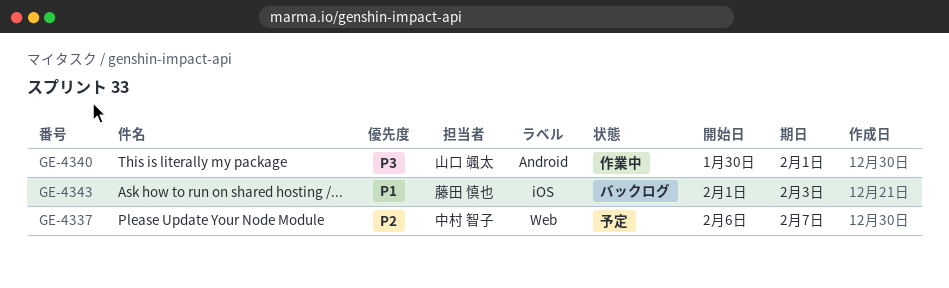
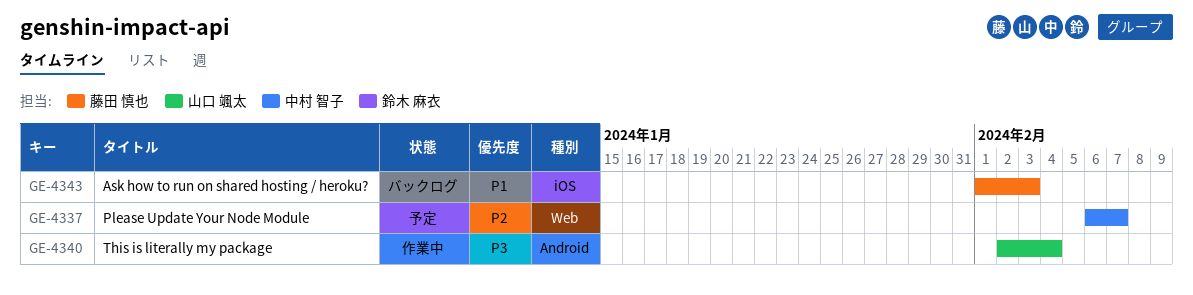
GE-4340, start: Jan 30 -> Feb 2
GE-4340, due: Feb 1 -> Feb 4

